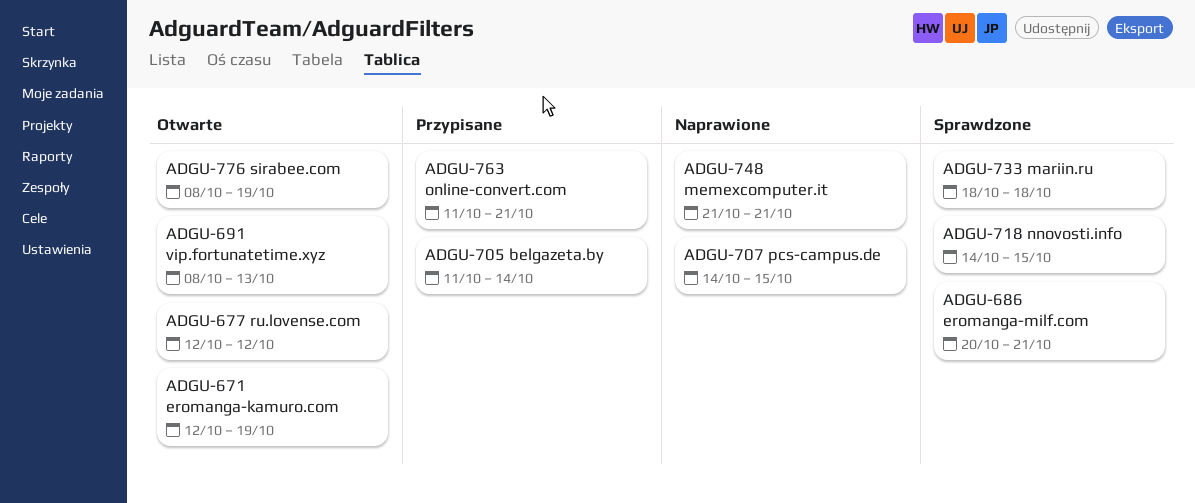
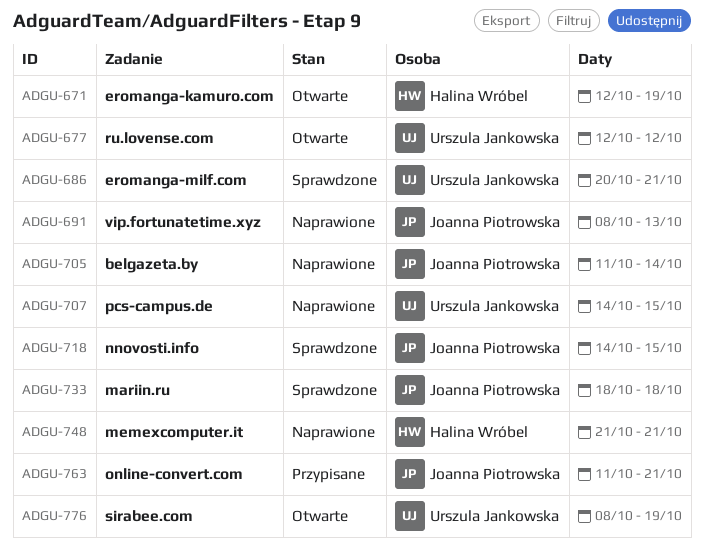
ADGU-691, status: Otwarte -> Naprawione
ADGU-705, status: Przypisane -> Naprawione

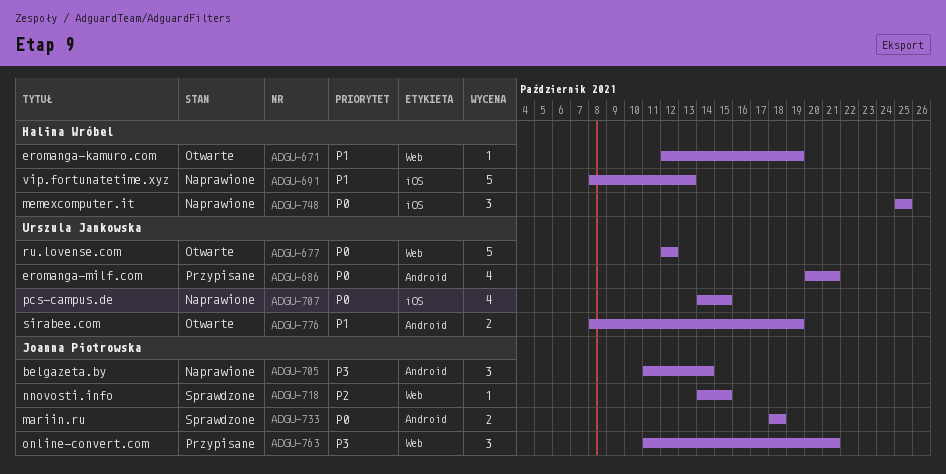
ADGU-686, status: Sprawdzone -> Przypisane
ADGU-691, owner: Joanna Piotrowska -> Halina Wróbel
ADGU-748, start: Oct 21 -> Oct 25
ADGU-748, due: Oct 21 -> Oct 25

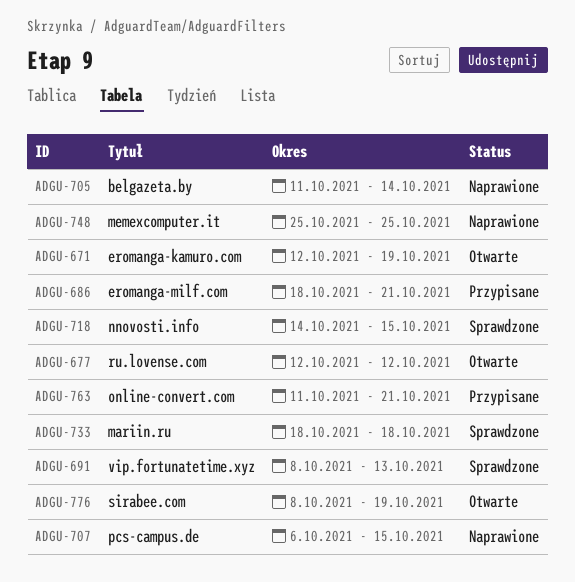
ADGU-686, start: Oct 20 -> Oct 18
ADGU-691, status: Naprawione -> Sprawdzone
ADGU-707, start: Oct 14 -> Oct 6

